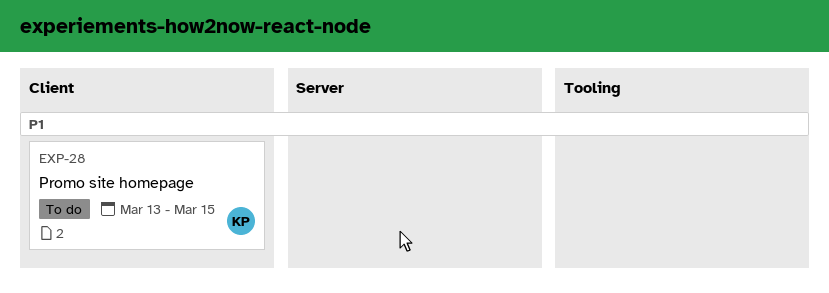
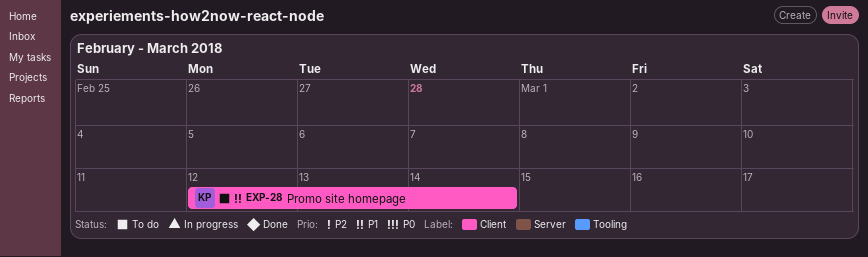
EXP-28, start: Mar 13 -> Mar 12
EXP-28, due: Mar 15 -> Mar 14

